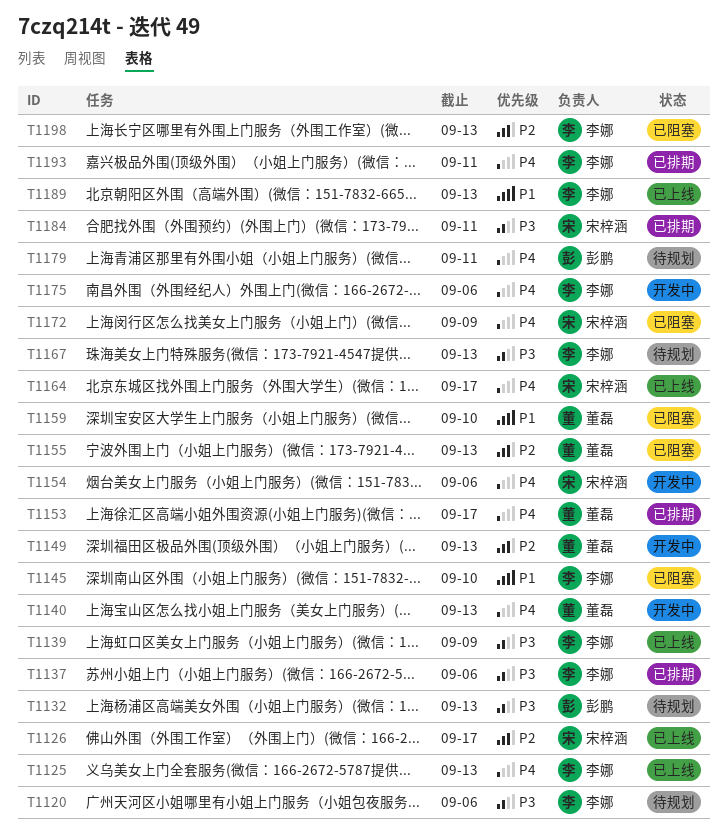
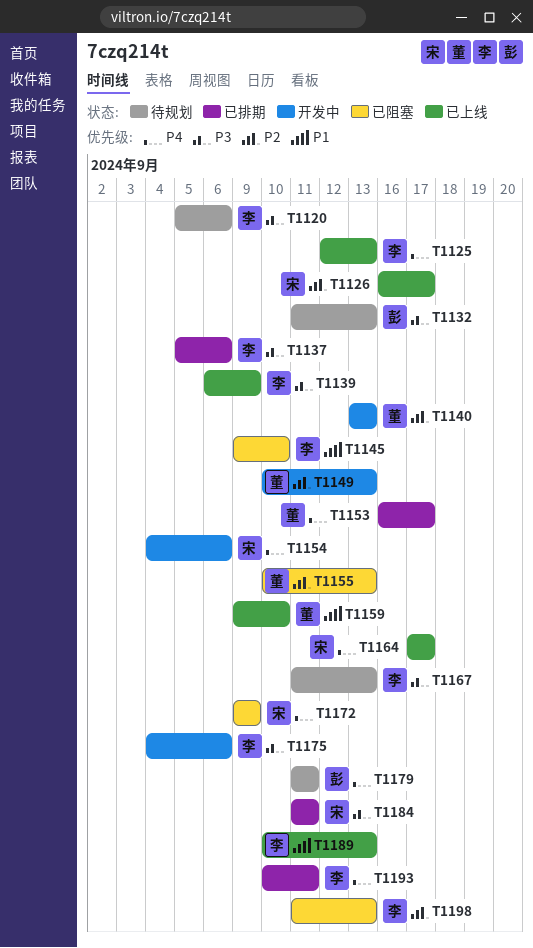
T1140, priority: P4 -> P2
T1159, status: 已阻塞 -> 已上线
T1175, priority: P4 -> P3

